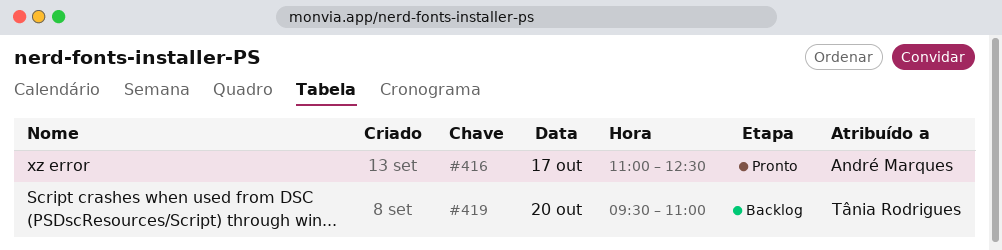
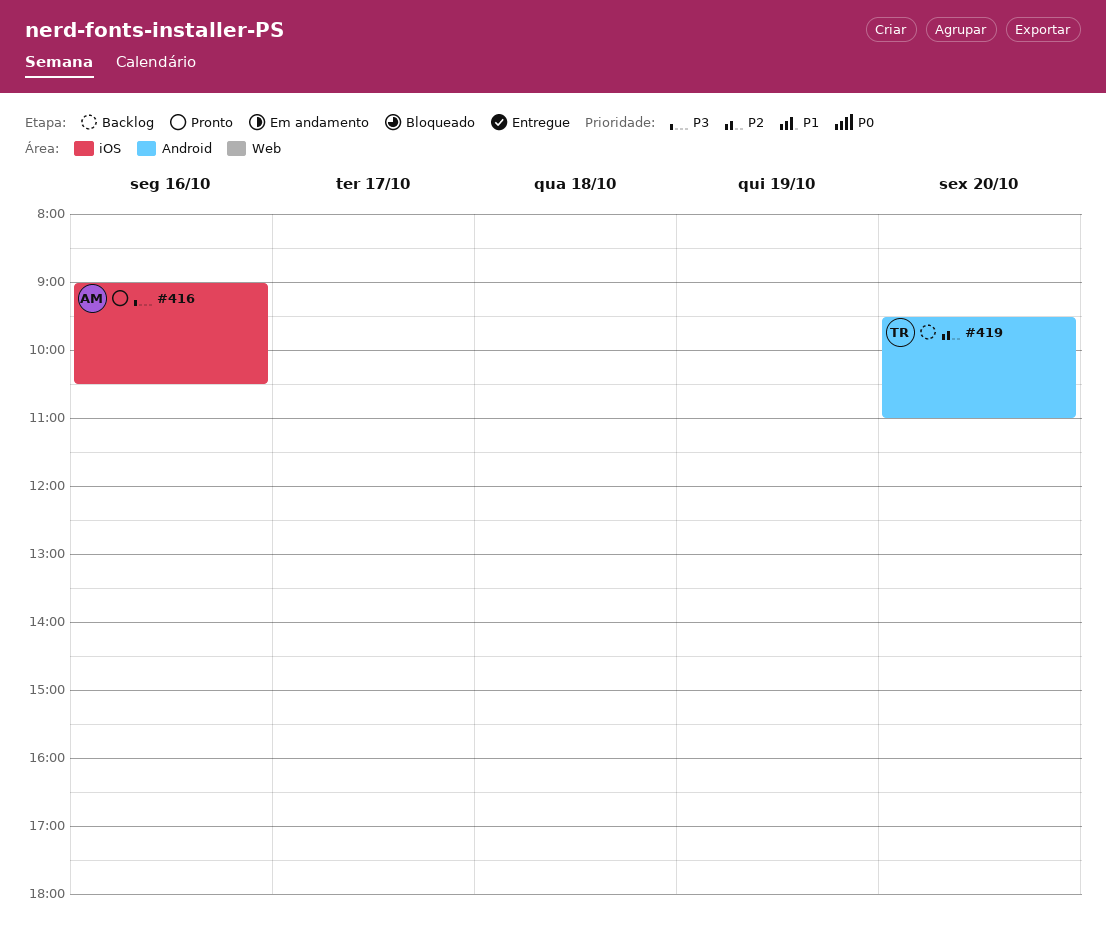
#416, day: Oct 17 -> Oct 16
#416, begins: 11:00 -> 09:00
#416, ends: 12:30 -> 10:30

